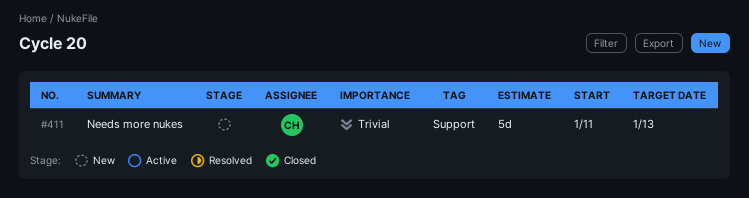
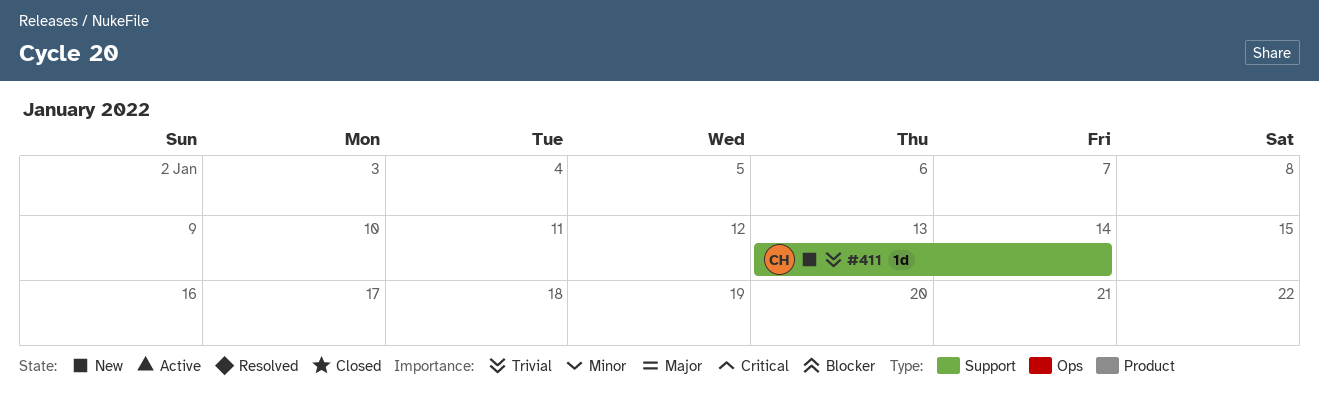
#411, estimate: 5d -> 1d
#411, start: Jan 11 -> Jan 13
#411, due: Jan 13 -> Jan 14

